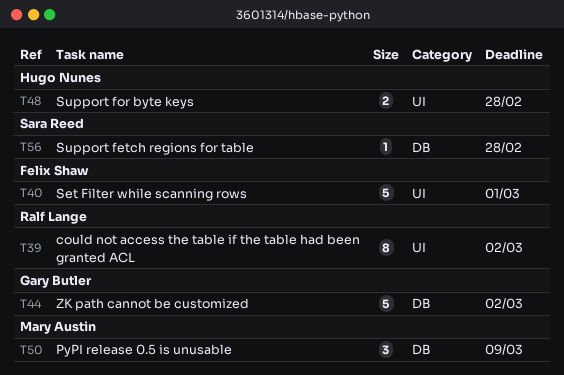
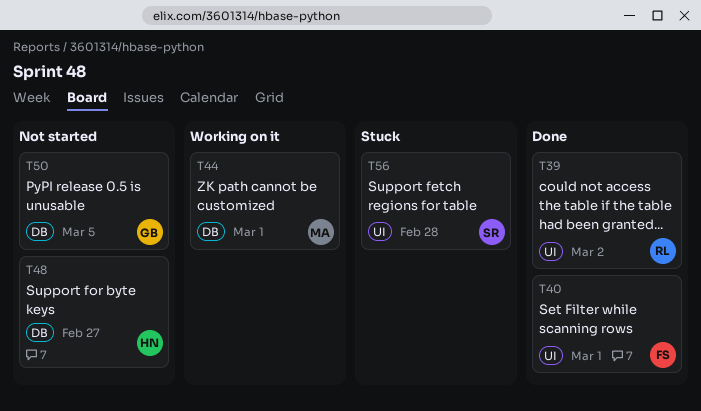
T44, owner: Gary Butler -> Mary Austin
T44, due: Mar 2 -> Mar 1
T48, label: UI -> DB
T48, due: Feb 28 -> Feb 27
T50, owner: Mary Austin -> Gary Butler
T50, due: Mar 9 -> Mar 5
T56, label: DB -> UI

